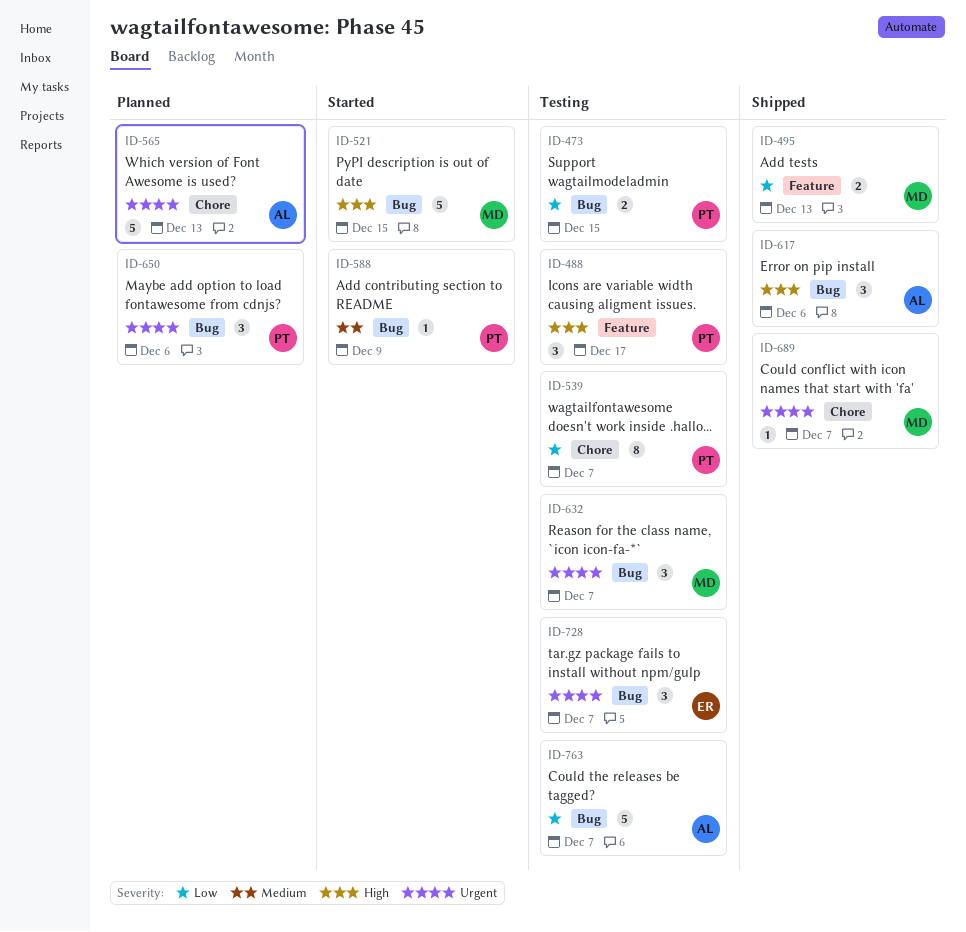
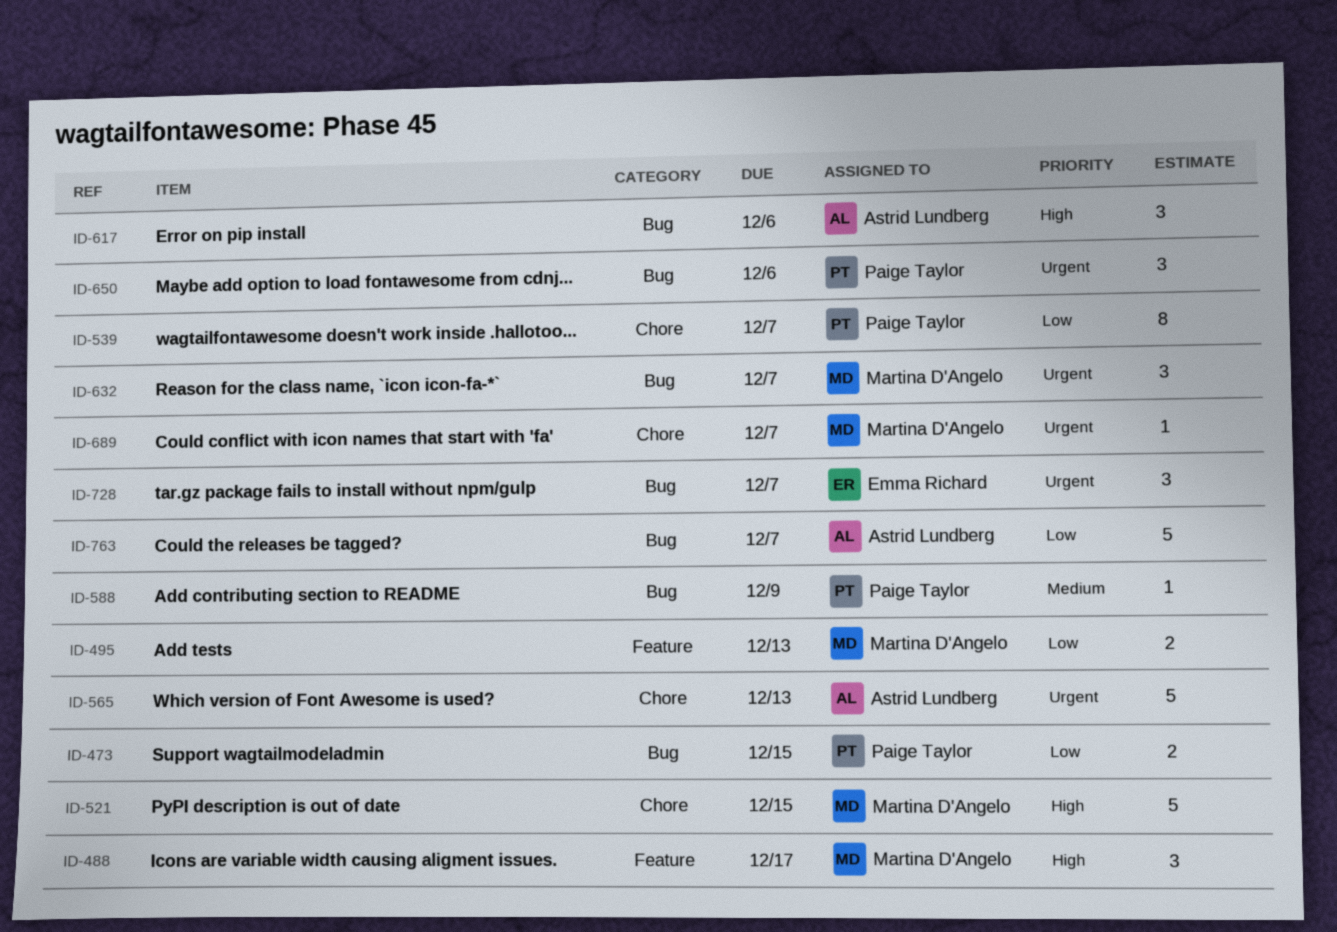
ID-488, owner: Paige Taylor -> Martina D'Angelo
ID-521, label: Bug -> Chore

